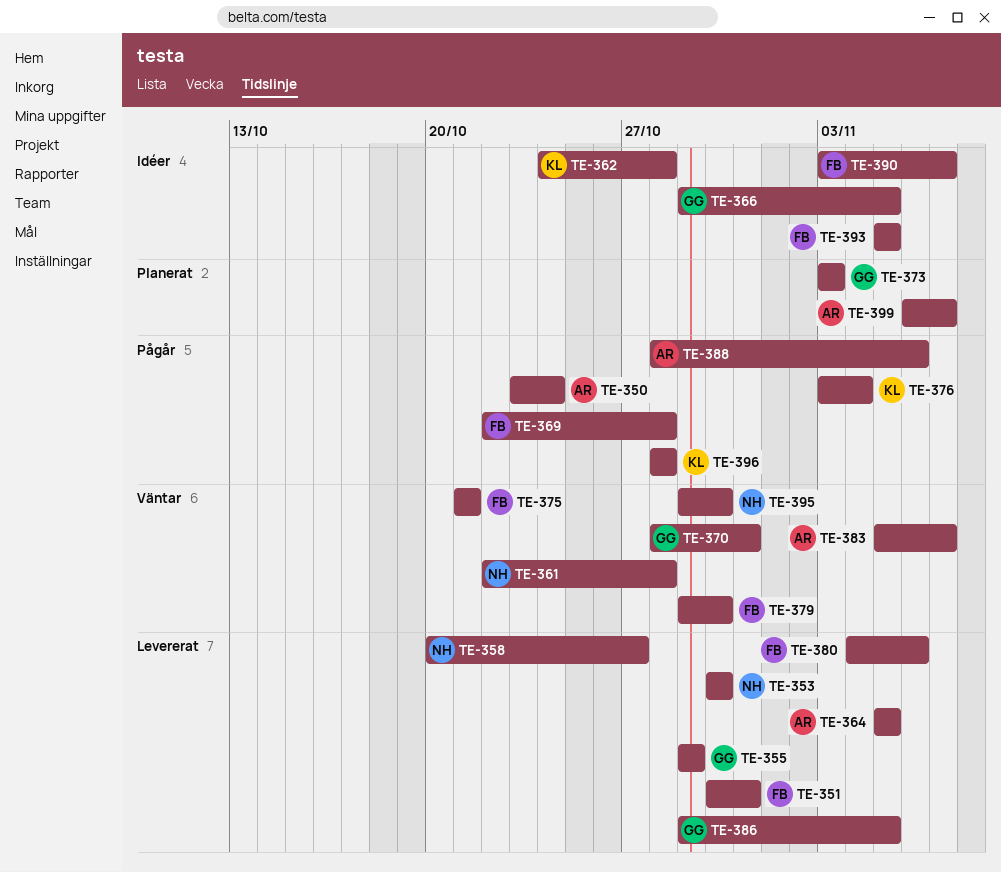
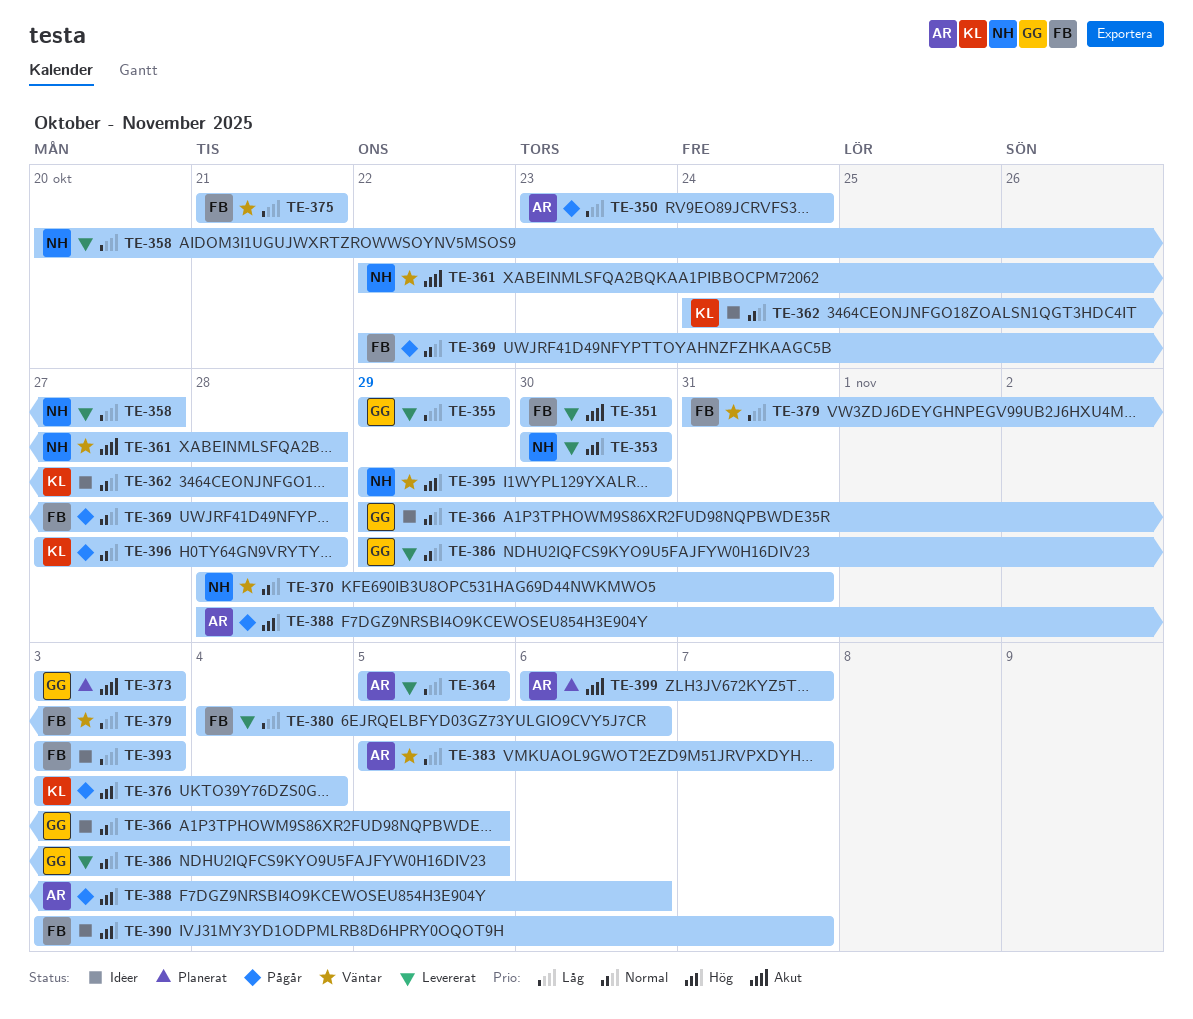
TE-351, due: Oct 31 -> Oct 30
TE-370, owner: GG -> NH
TE-379, start: Oct 29 -> Oct 31
TE-379, due: Oct 30 -> Nov 3
TE-393, start: Nov 5 -> Nov 3
TE-393, due: Nov 5 -> Nov 3
TE-396, start: Oct 28 -> Oct 27

